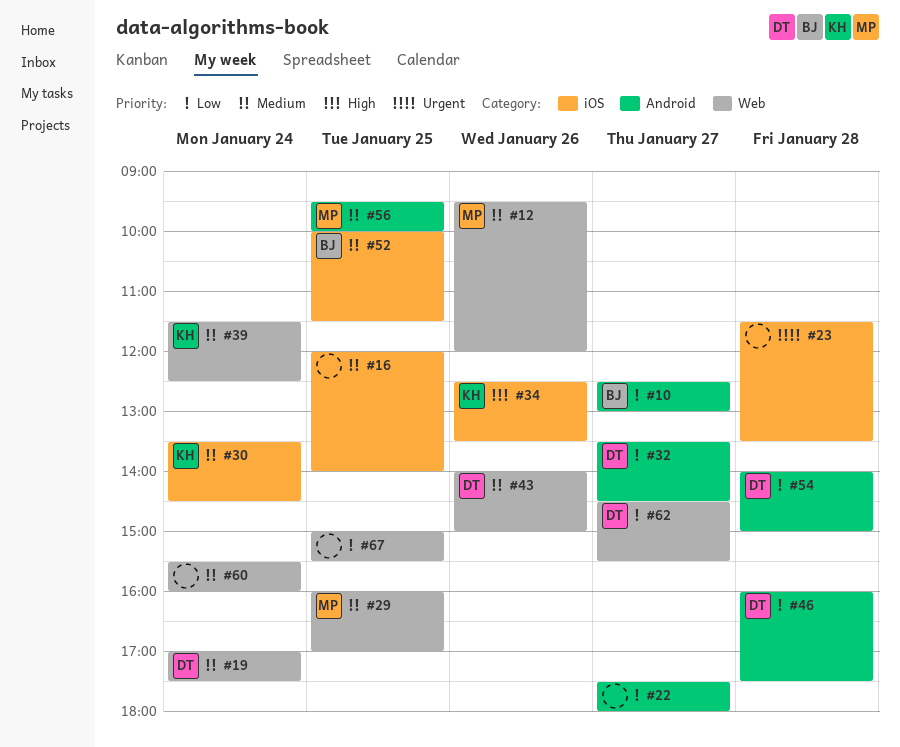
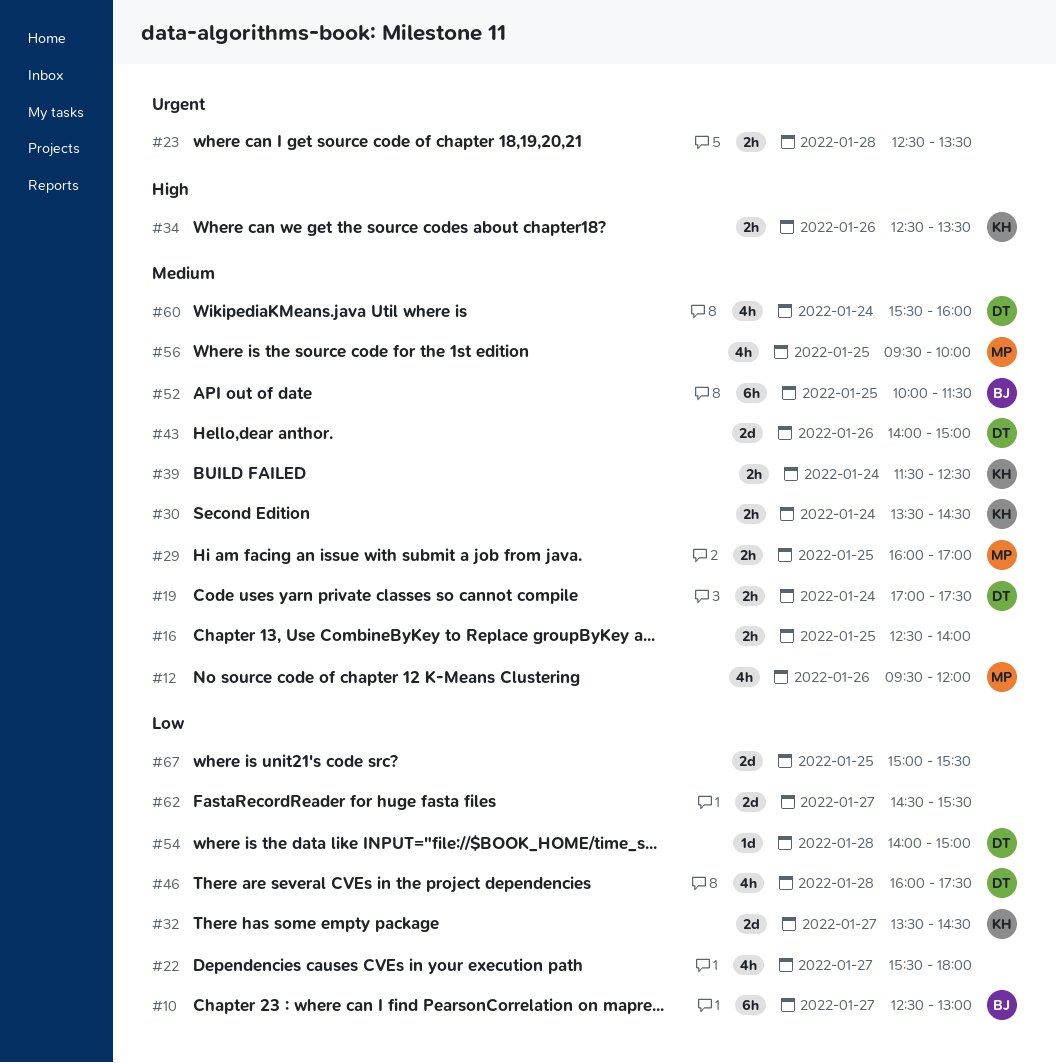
#16, begins: 12:00 -> 12:30
#22, begins: 17:30 -> 15:30
#23, begins: 11:30 -> 12:30
#32, owner: DT -> KH
#60, owner: none -> DT
#62, owner: DT -> none

